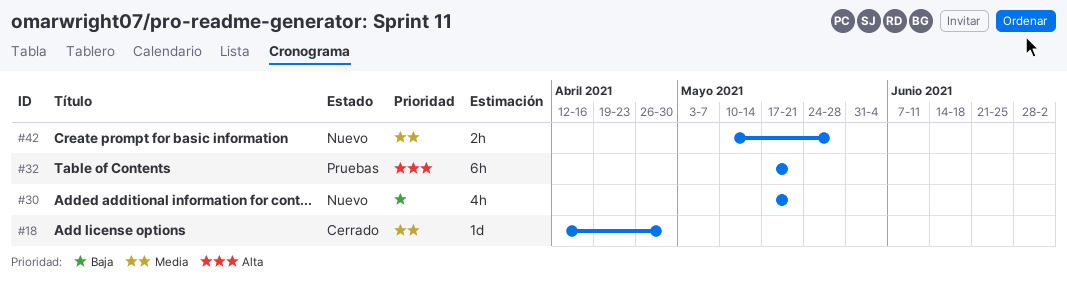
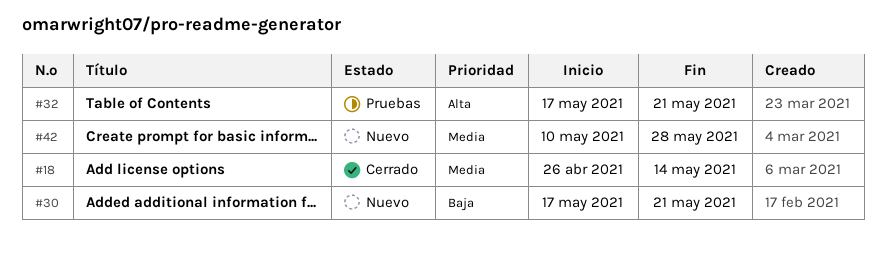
#18, start: Apr 12 -> Apr 26
#18, due: Apr 30 -> May 14

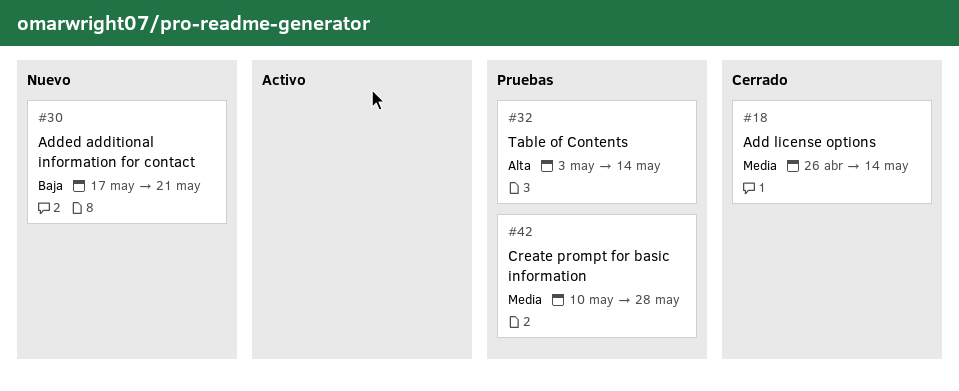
#32, start: May 17 -> May 3
#32, due: May 21 -> May 14
#42, status: Nuevo -> Pruebas

